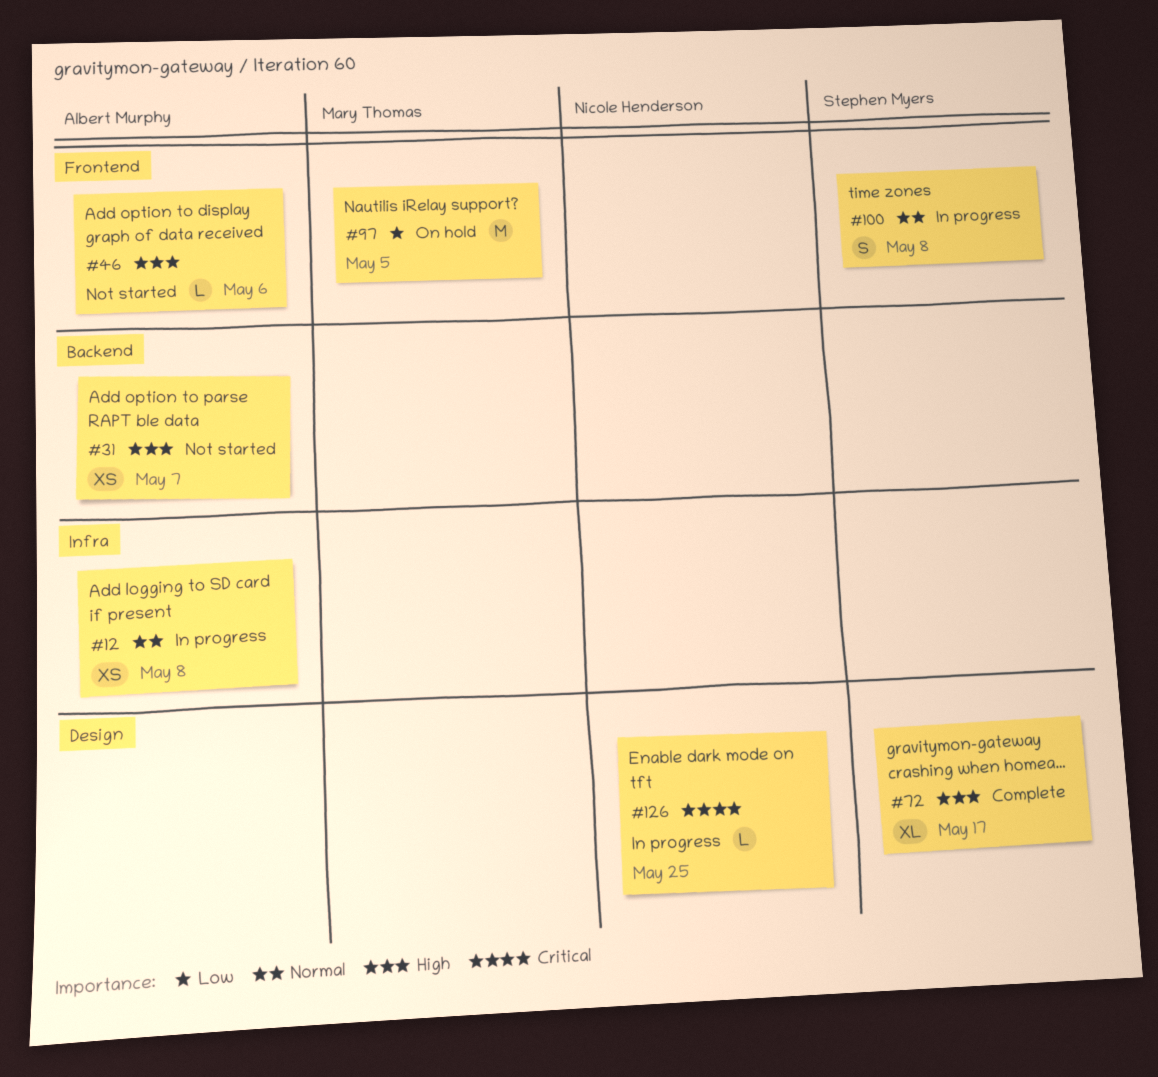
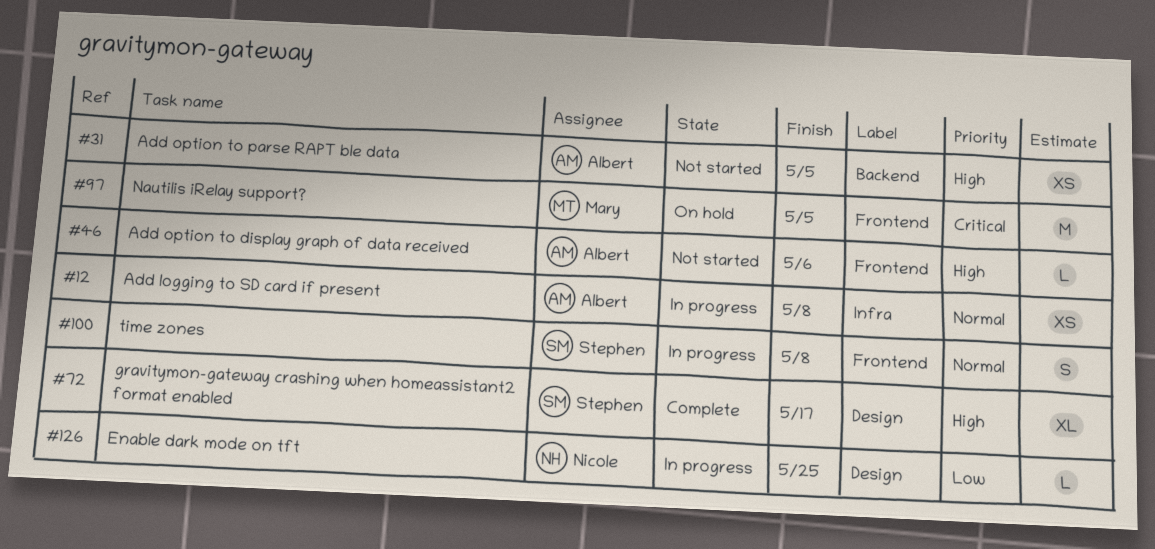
#31, due: May 7 -> May 5
#97, priority: Low -> Critical
#126, priority: Critical -> Low

